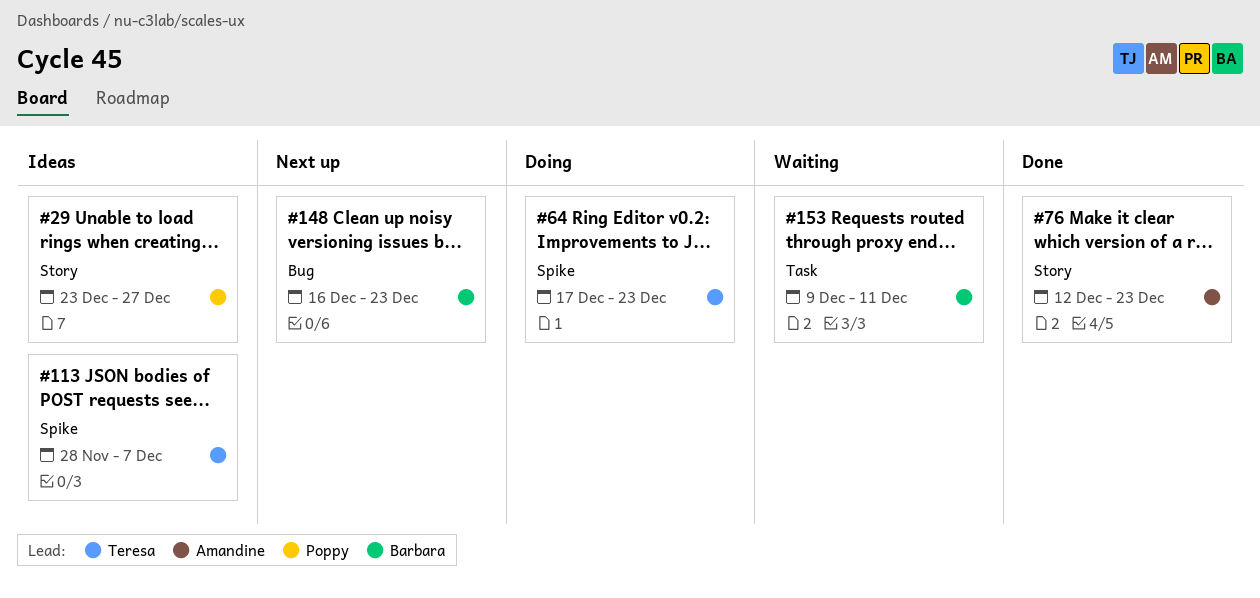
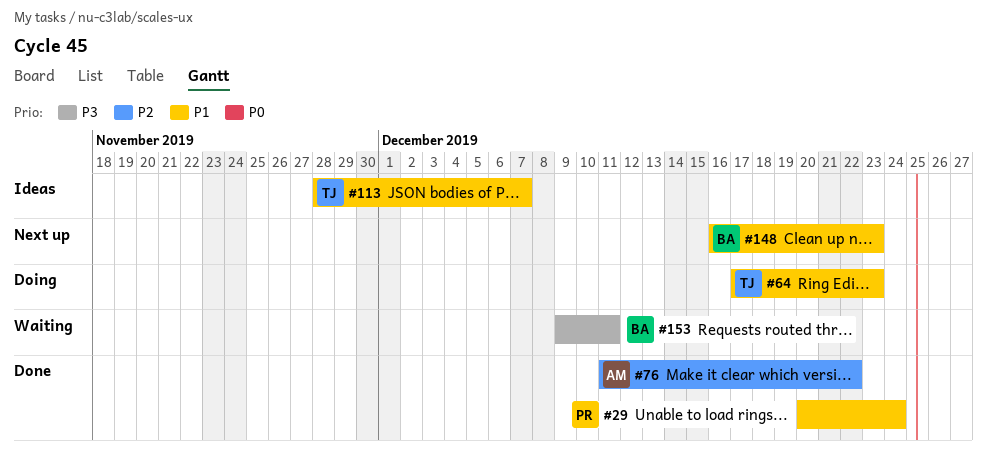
#29, status: Ideas -> Done
#29, start: Dec 23 -> Dec 20
#29, due: Dec 27 -> Dec 24
#76, start: Dec 12 -> Dec 11
#76, due: Dec 23 -> Dec 22

